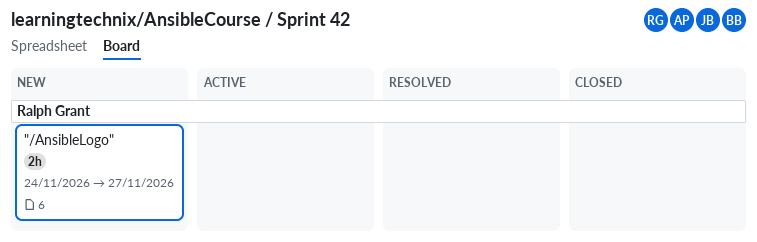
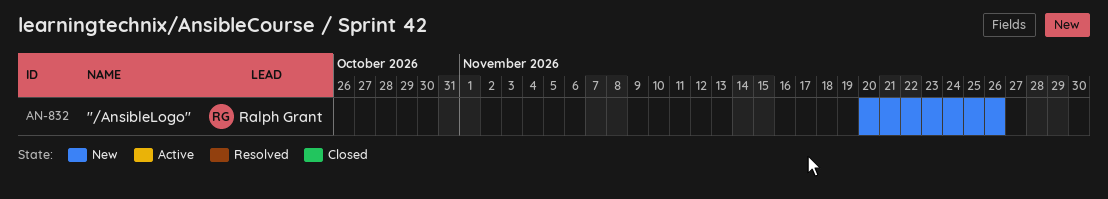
"/AnsibleLogo", start: Nov 24 -> Nov 20
"/AnsibleLogo", due: Nov 27 -> Nov 26

